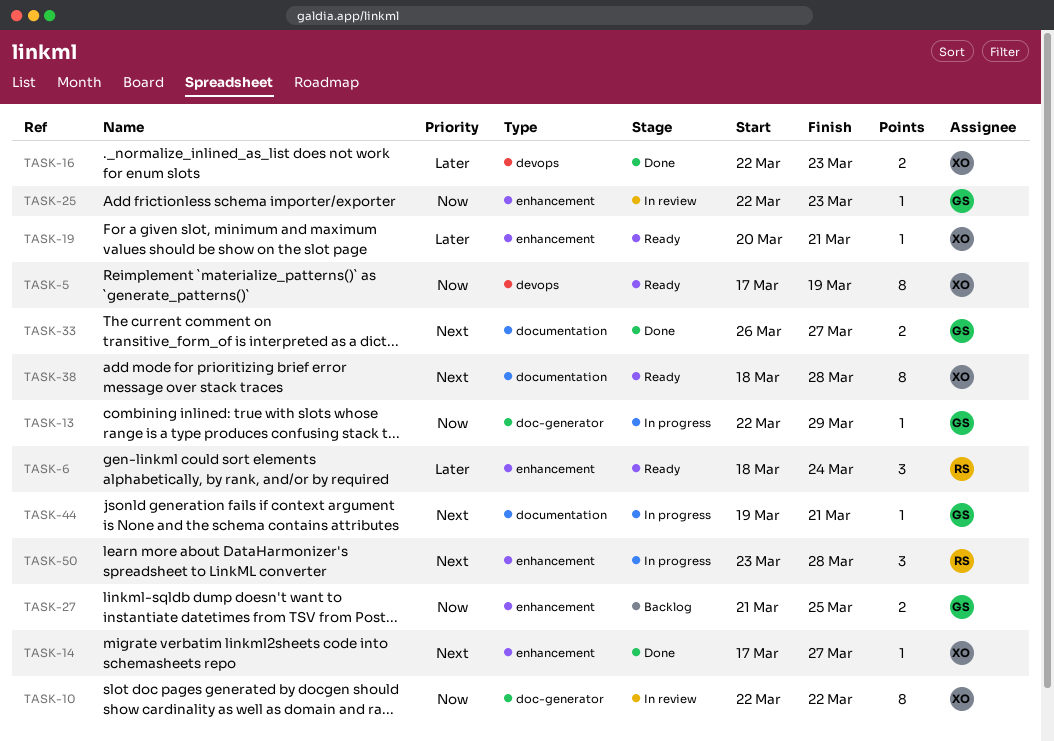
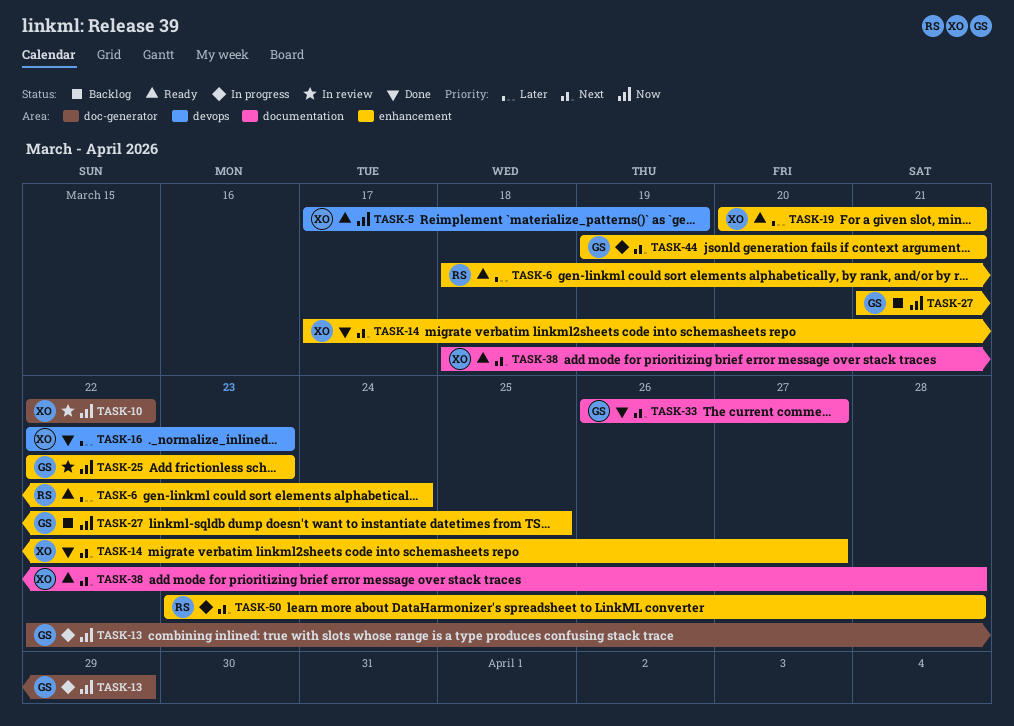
TASK-44, label: documentation -> enhancement

